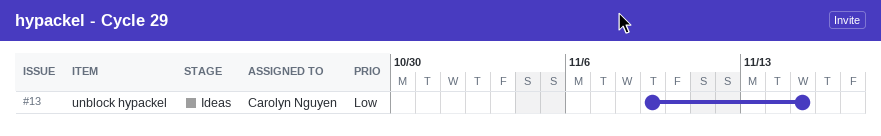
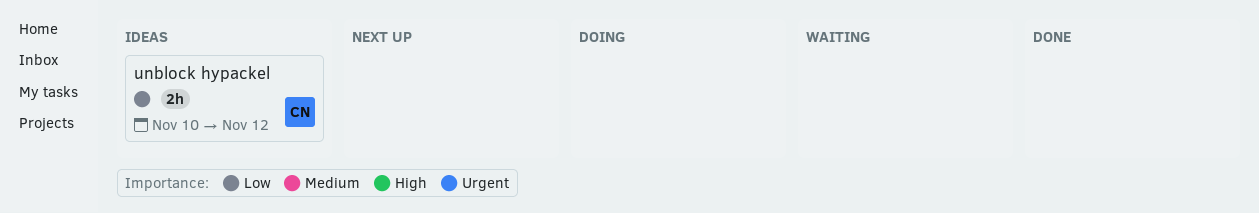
unblock hypackel, start: Nov 9 -> Nov 10
unblock hypackel, due: Nov 15 -> Nov 12

